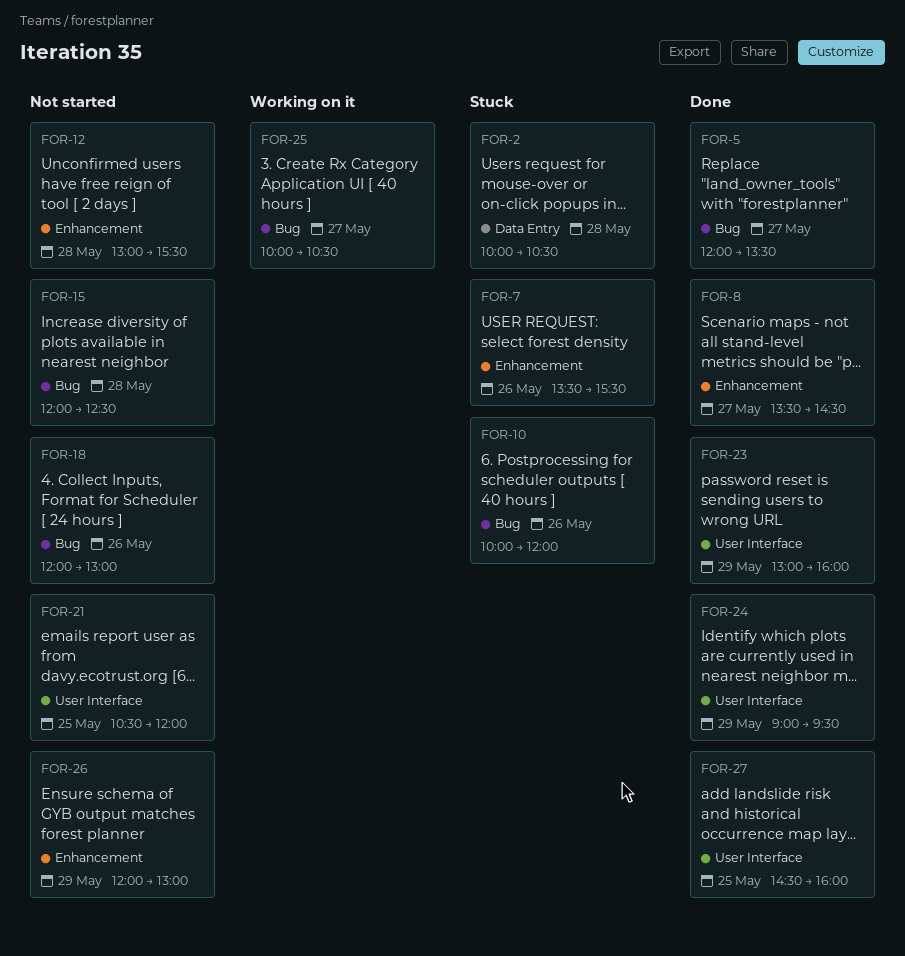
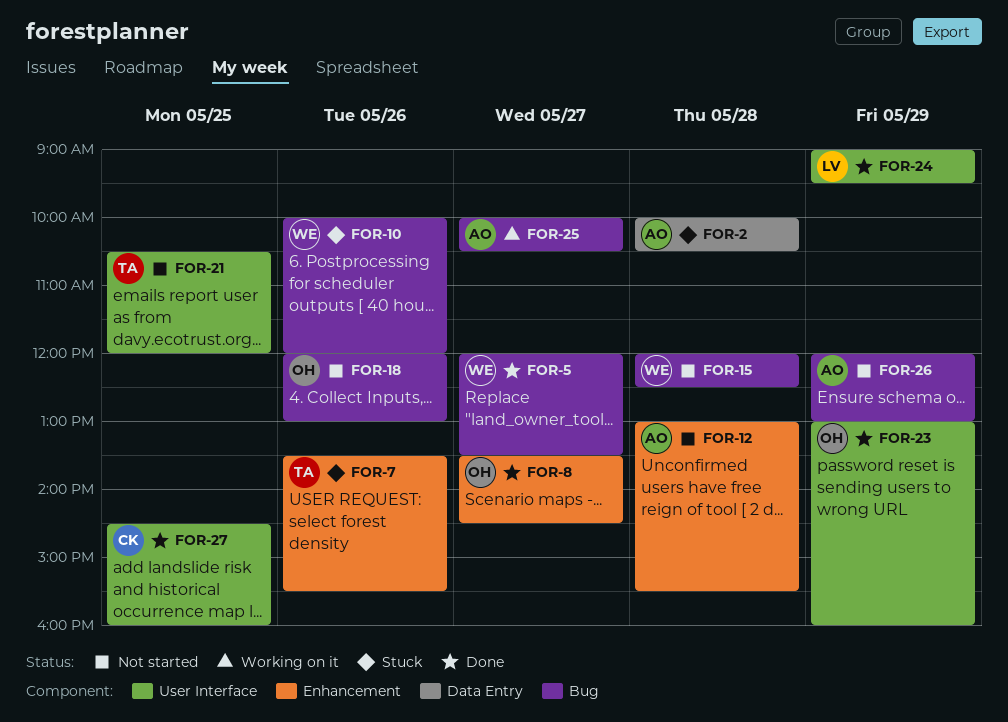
FOR-26, label: Enhancement -> Bug

